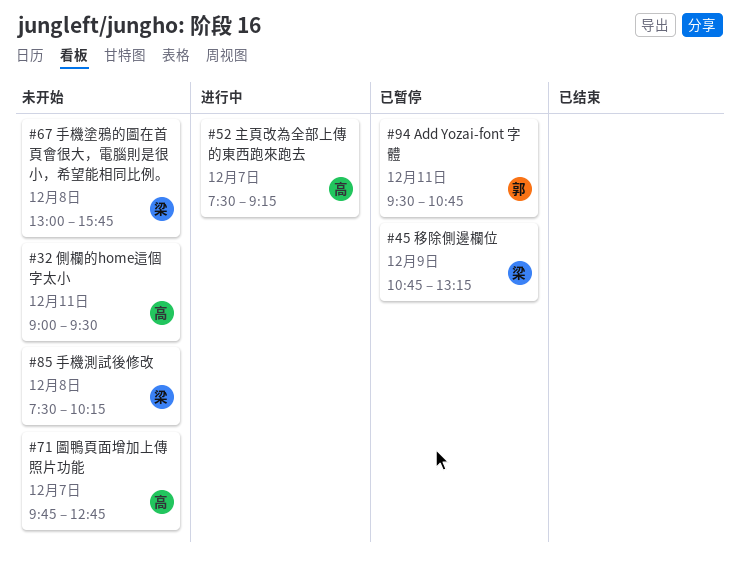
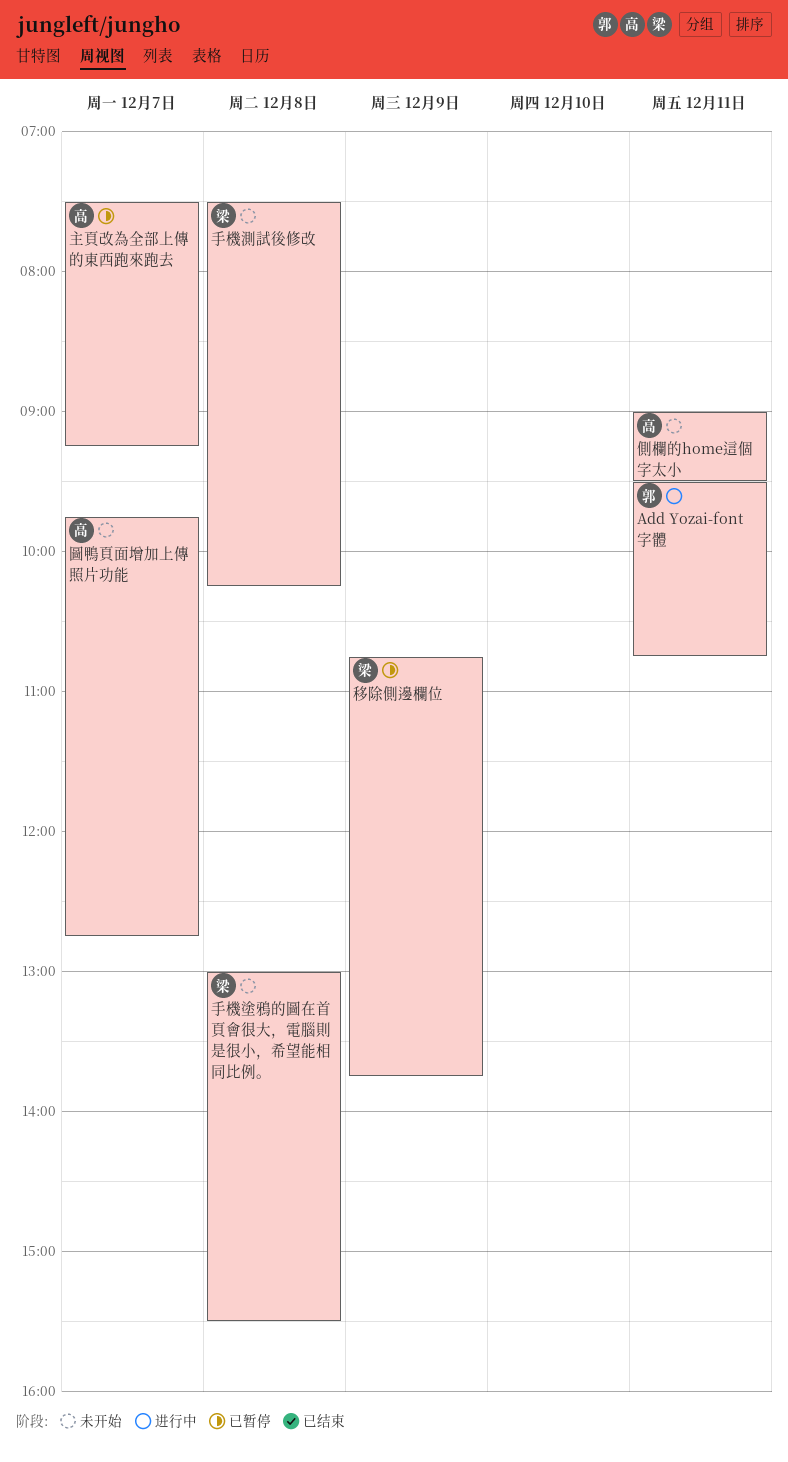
Add Yozai-font 字體, status: 已暂停 -> 进行中
主頁改為全部上傳的東西跑來跑去, status: 进行中 -> 已暂停
手機塗鴉的圖在首頁會很大，電腦則是很小，希望能相同比例。, ends: 15:45 -> 15:30
移除側邊欄位, ends: 13:15 -> 13:45

